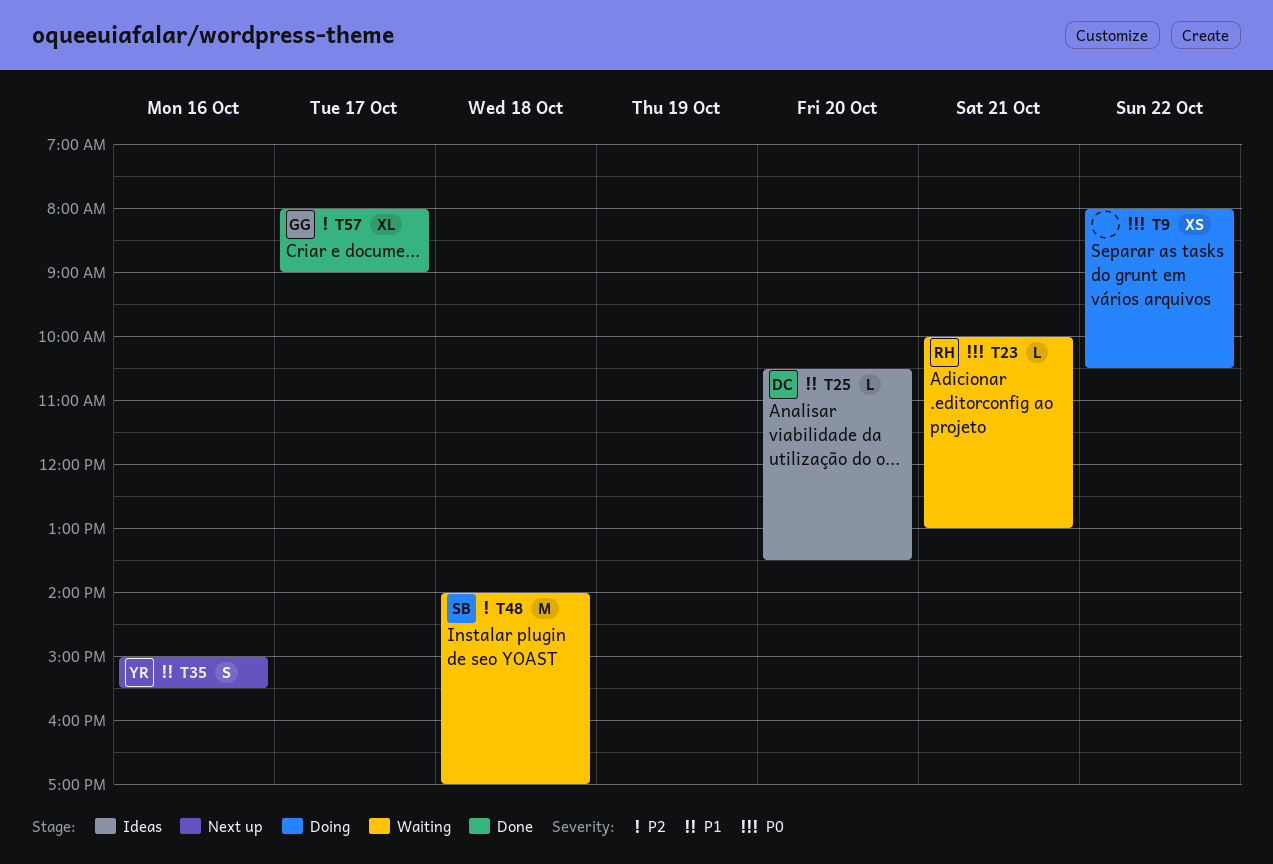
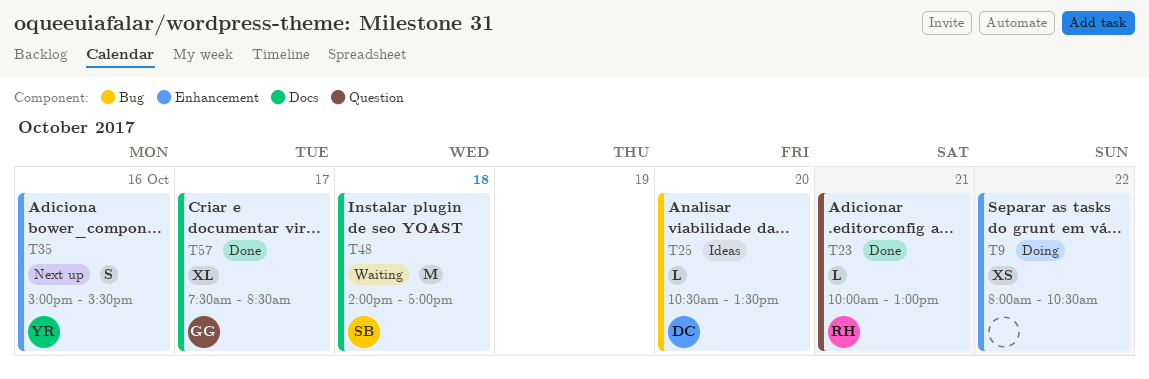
T23, status: Waiting -> Done
T57, begins: 08:00 -> 07:30
T57, ends: 09:00 -> 08:30

